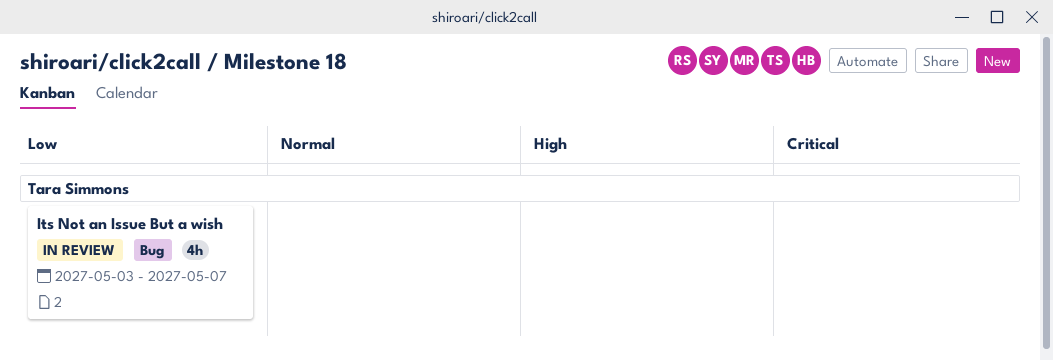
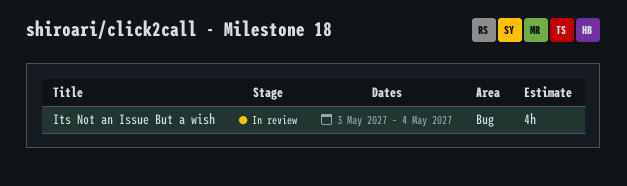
Its Not an Issue But a wish, due: May 7 -> May 4

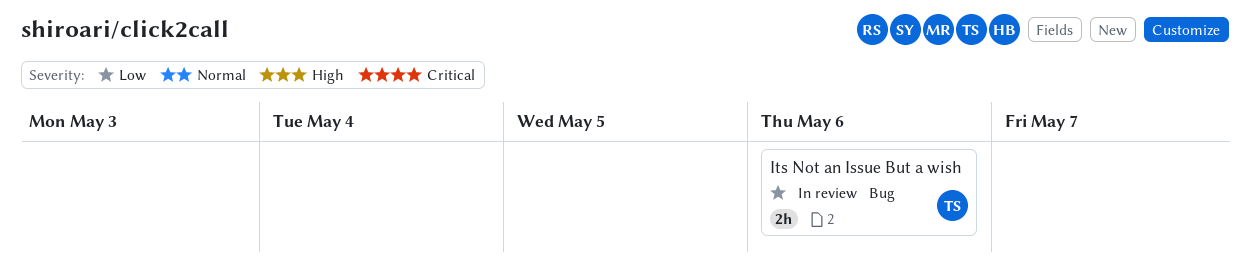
Its Not an Issue But a wish, estimate: 4h -> 2h
Its Not an Issue But a wish, due: May 4 -> May 6

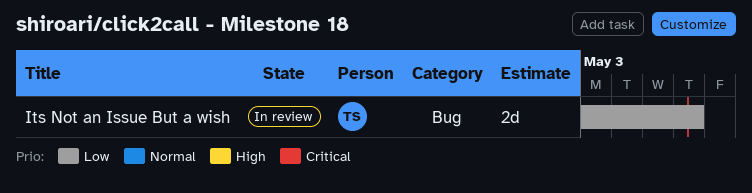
Its Not an Issue But a wish, estimate: 2h -> 2d

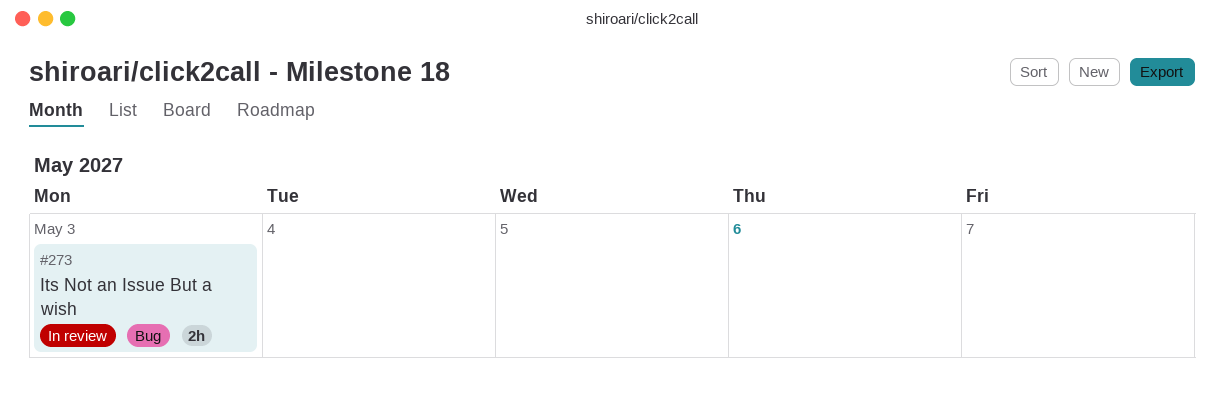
Its Not an Issue But a wish, estimate: 2d -> 2h
Its Not an Issue But a wish, due: May 6 -> May 3

